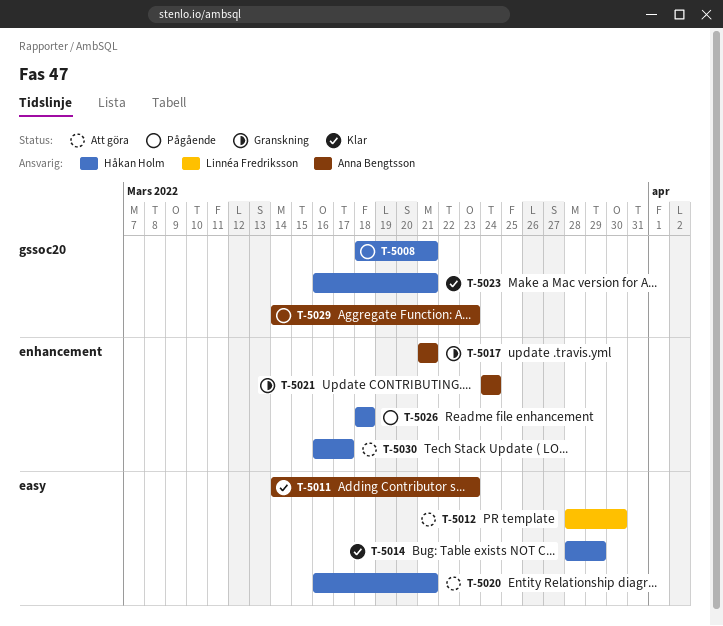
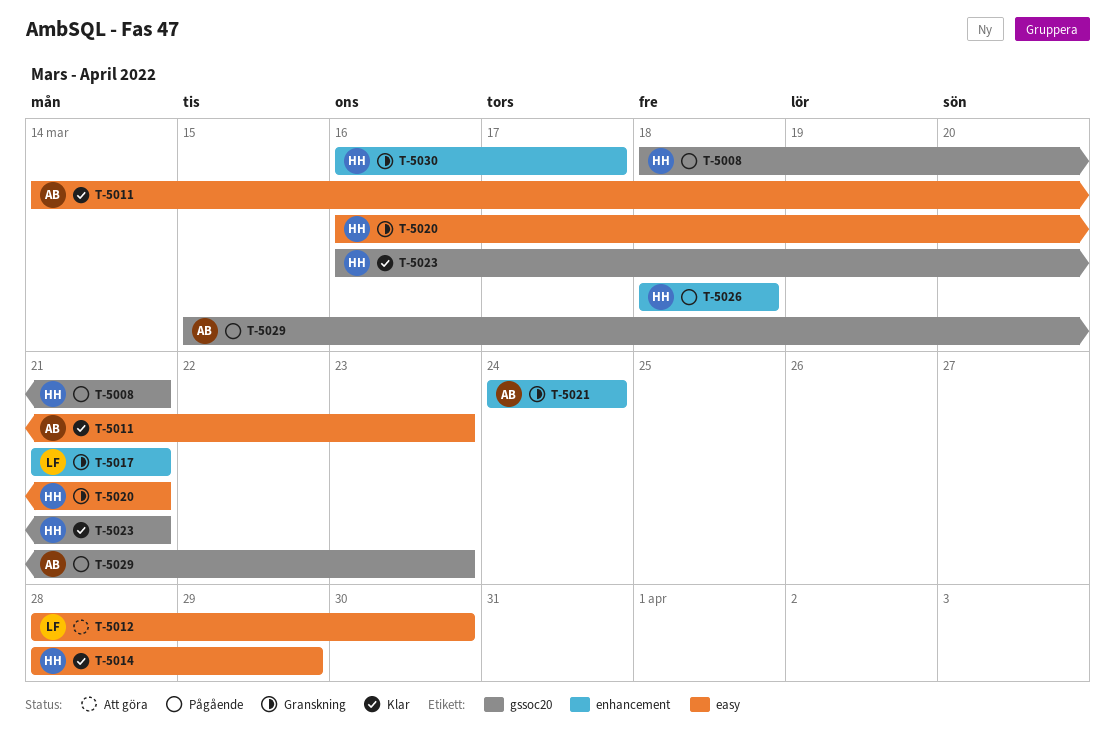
T-5017, owner: Anna Bengtsson -> Linnéa Fredriksson
T-5020, status: Att göra -> Granskning
T-5029, start: Mar 14 -> Mar 15
T-5030, status: Att göra -> Granskning

